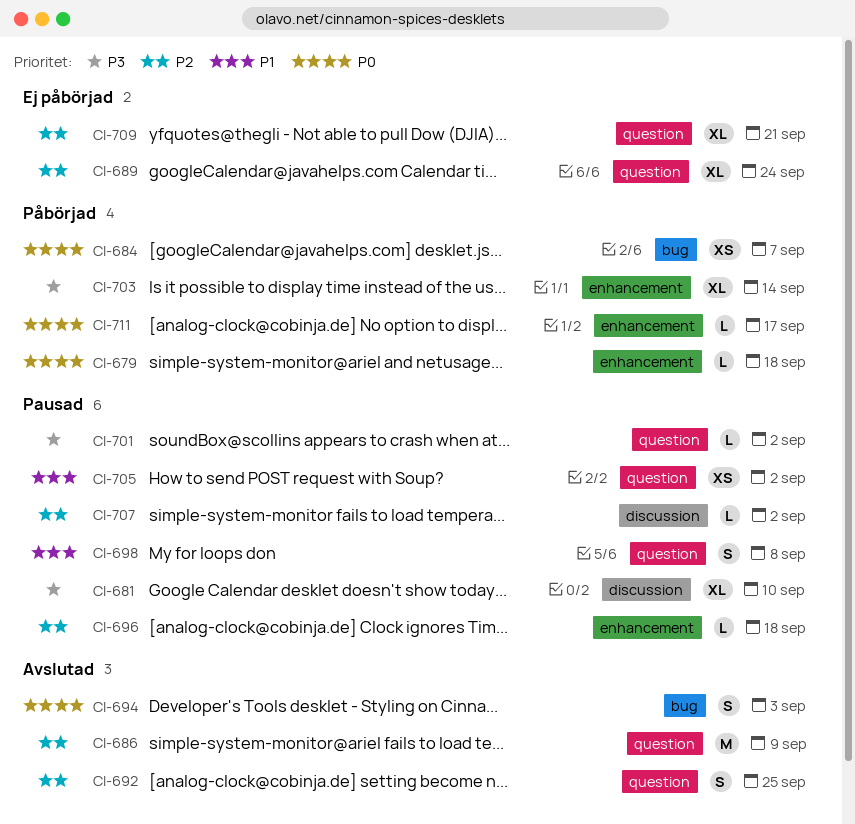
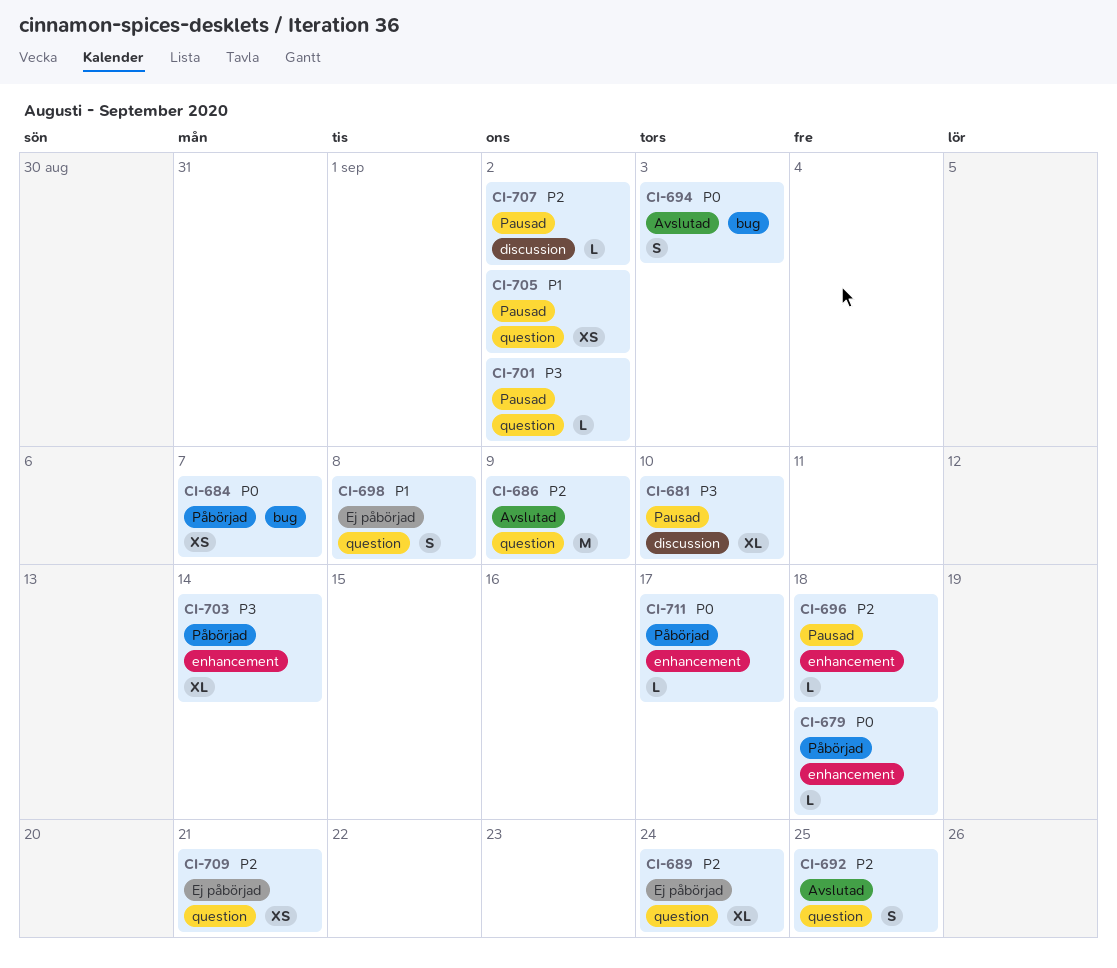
CI-698, status: Pausad -> Ej påbörjad
CI-709, estimate: XL -> XS

